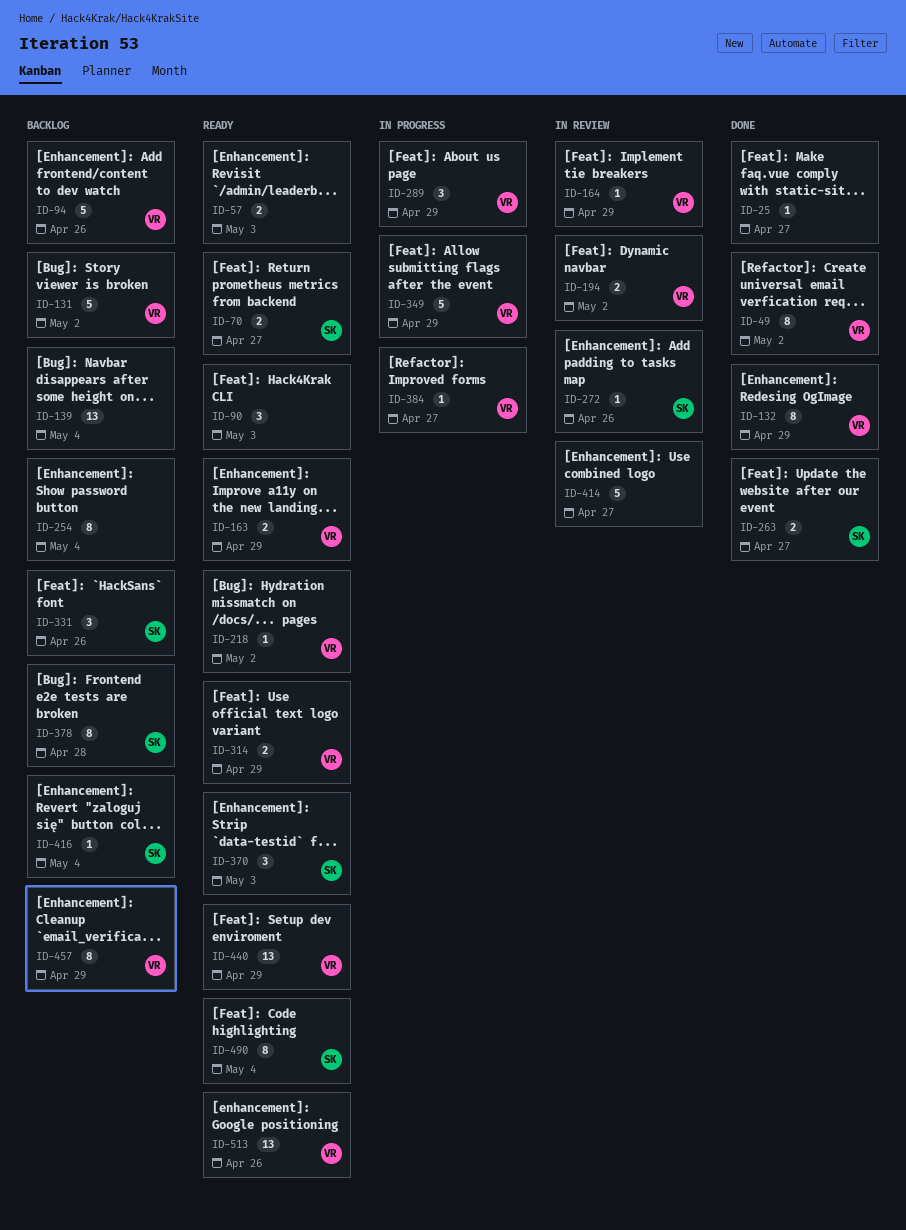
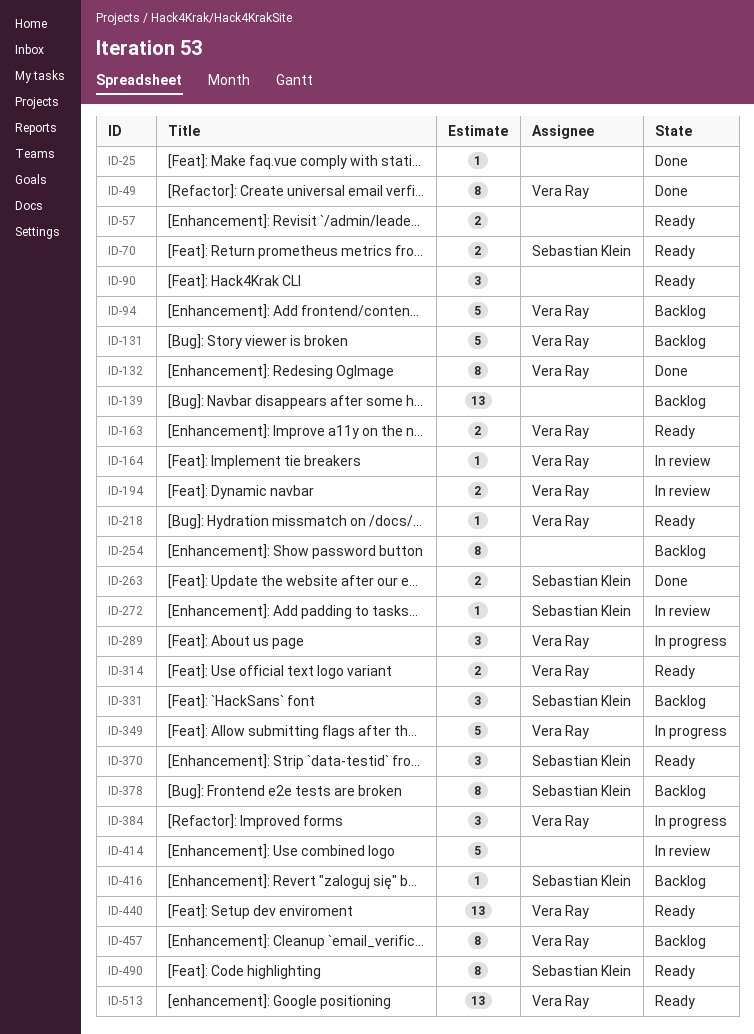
ID-384, estimate: 1 -> 3

